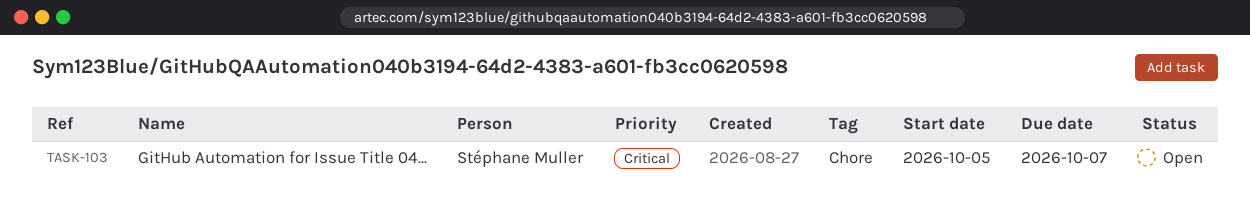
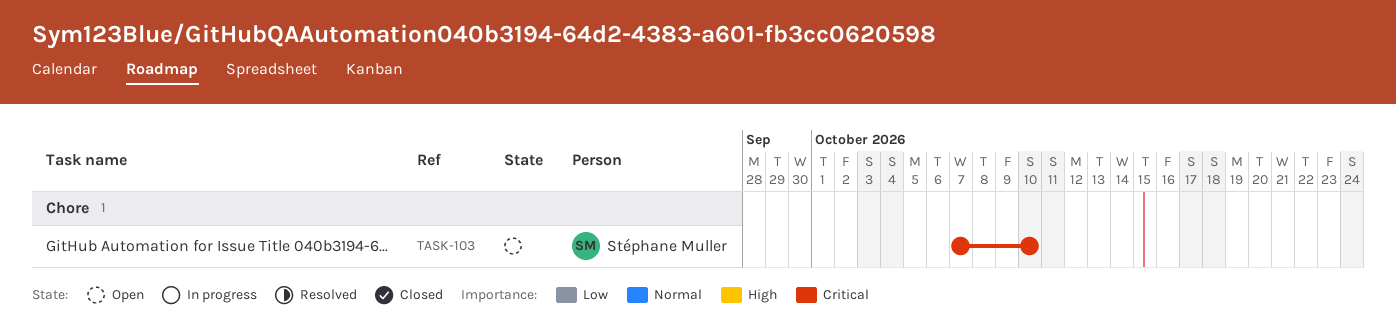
TASK-103, start: Oct 5 -> Oct 7
TASK-103, due: Oct 7 -> Oct 10

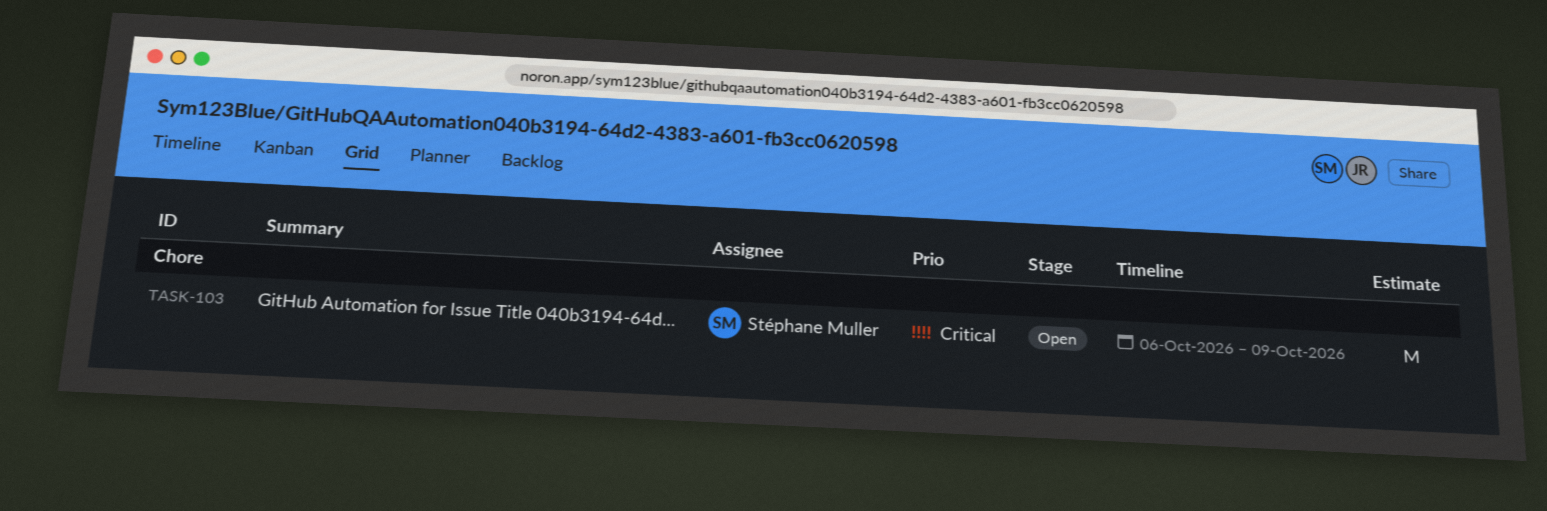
TASK-103, start: Oct 7 -> Oct 6
TASK-103, due: Oct 10 -> Oct 9

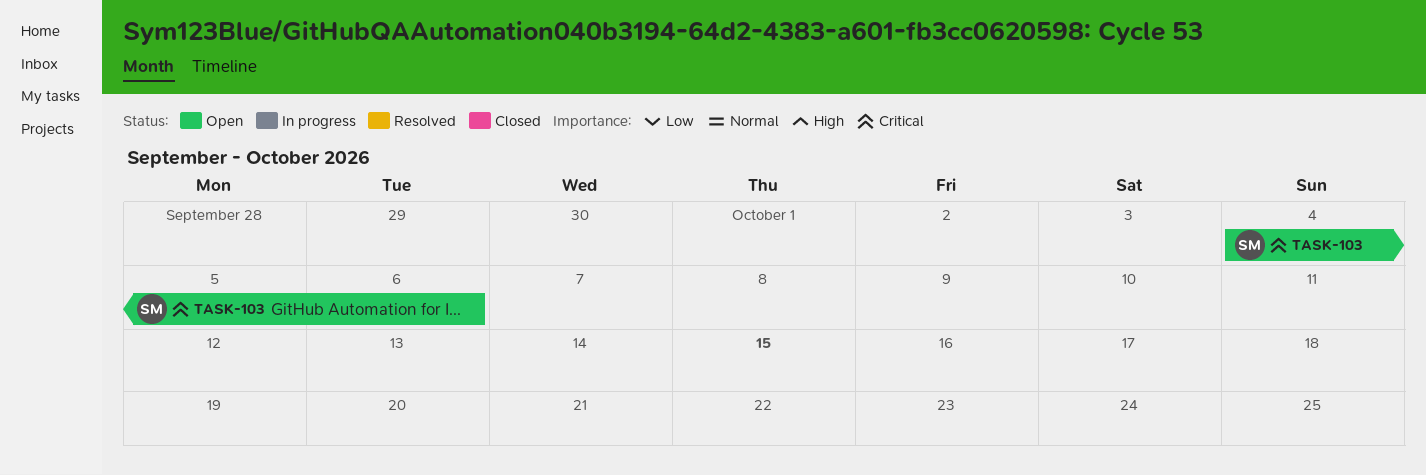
TASK-103, start: Oct 6 -> Oct 4
TASK-103, due: Oct 9 -> Oct 6

